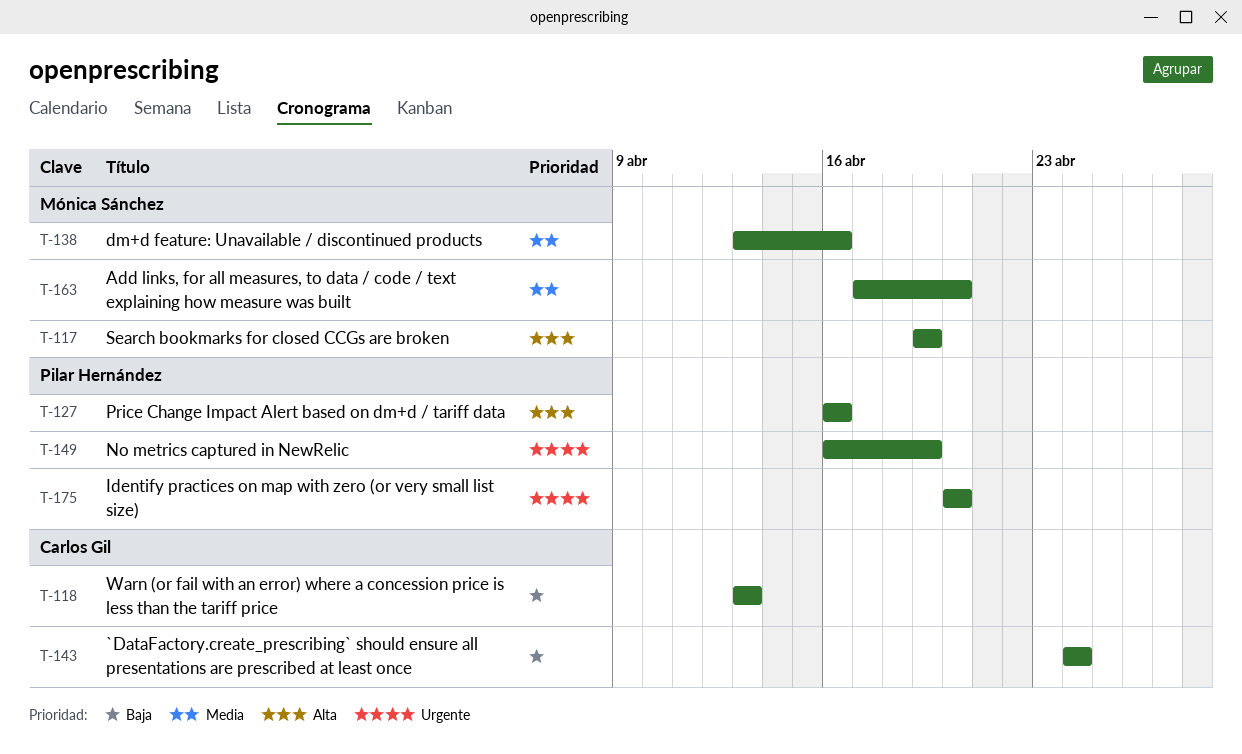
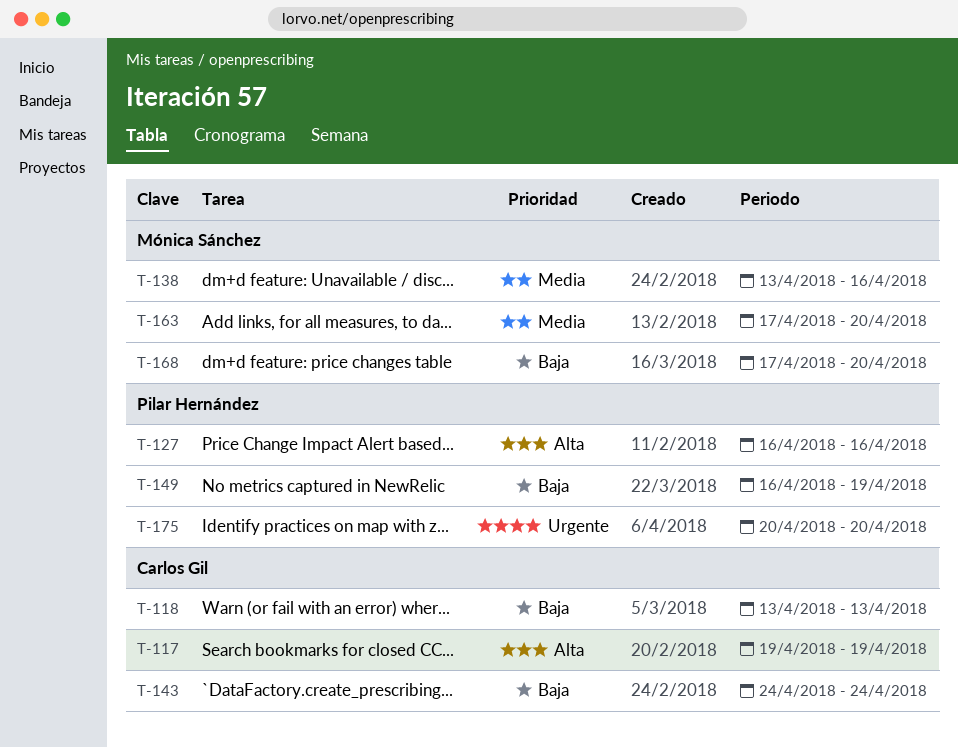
T-117, owner: Mónica Sánchez -> Carlos Gil
T-149, priority: Urgente -> Baja
T-168: none -> present

